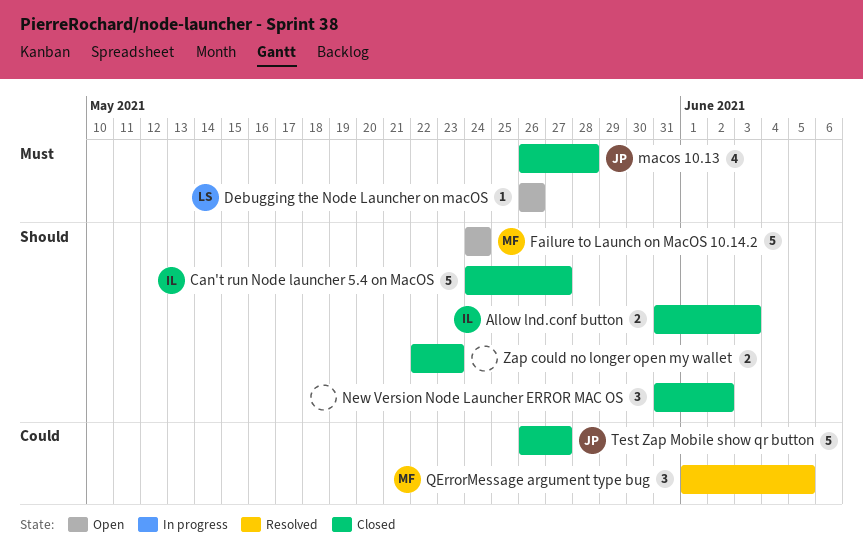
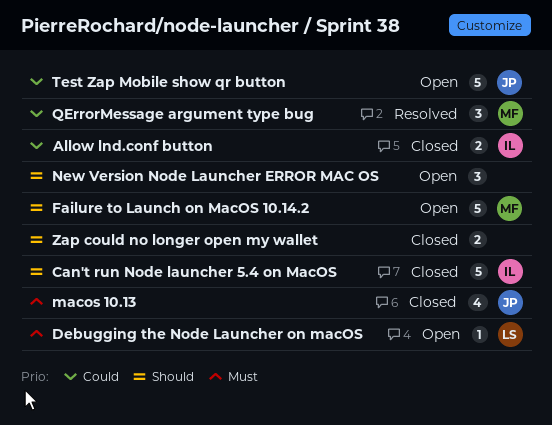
Allow lnd.conf button, priority: Should -> Could
New Version Node Launcher ERROR MAC OS, status: Closed -> Open
Test Zap Mobile show qr button, status: Closed -> Open

